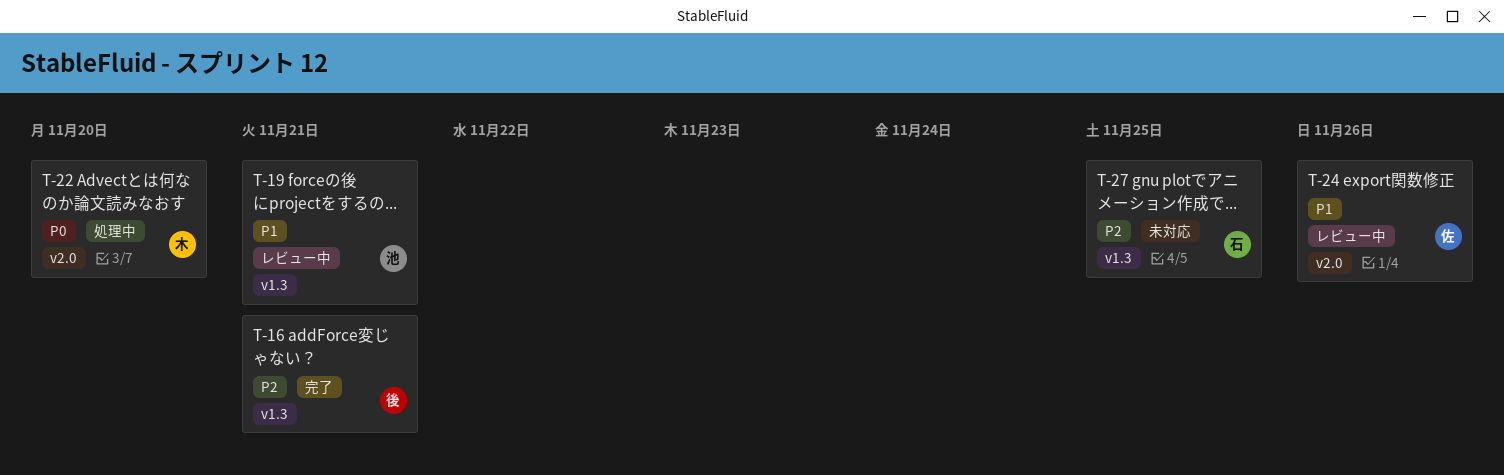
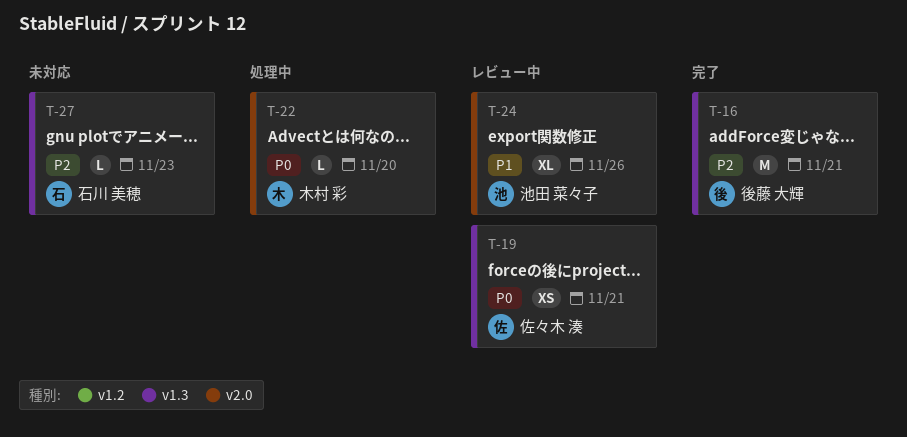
T-19, owner: 池田 菜々子 -> 佐々木 湊
T-19, priority: P1 -> P0
T-24, owner: 佐々木 湊 -> 池田 菜々子
T-27, due: Nov 25 -> Nov 23

